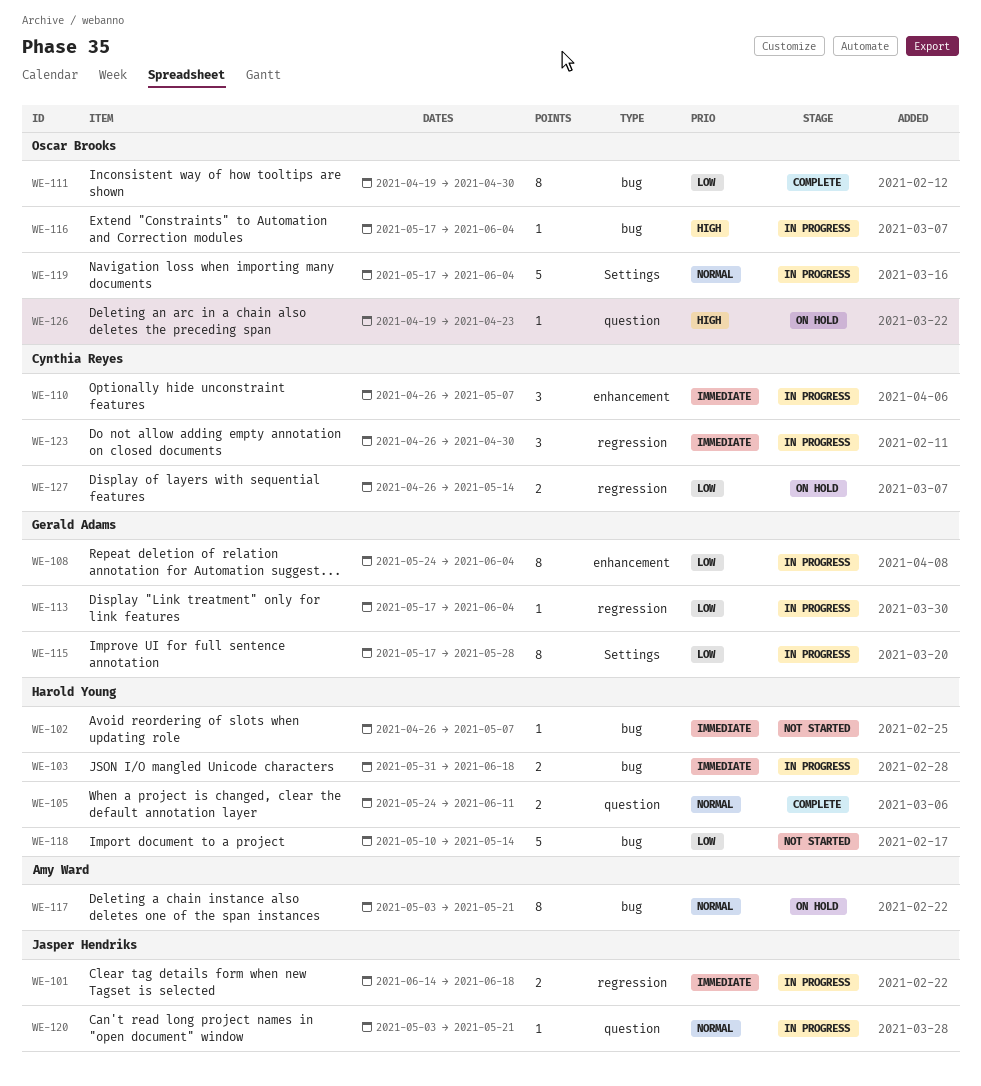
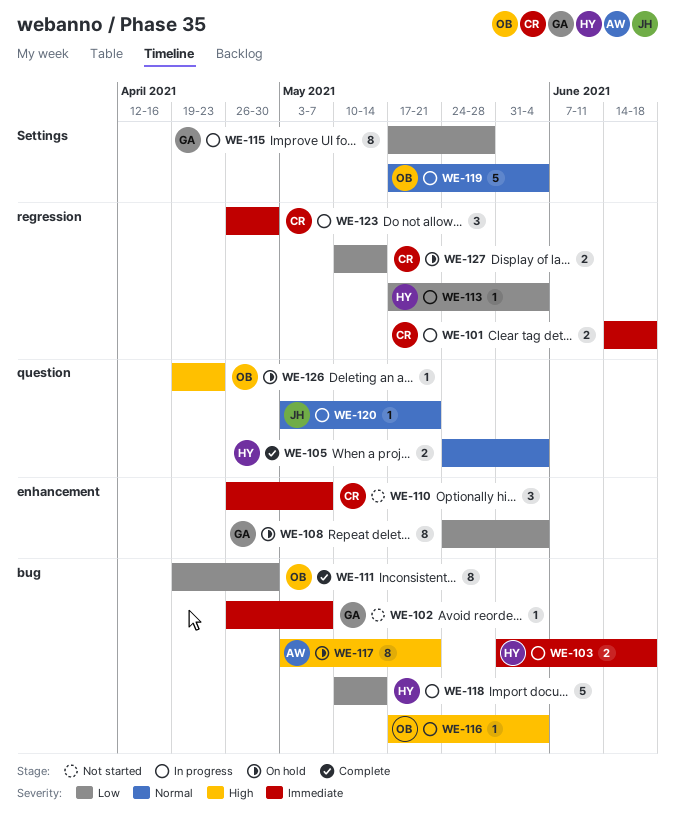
WE-101, owner: Jasper Hendriks -> Cynthia Reyes
WE-102, owner: Harold Young -> Gerald Adams
WE-105, due: Jun 11 -> Jun 4
WE-108, status: In progress -> On hold
WE-110, status: In progress -> Not started
WE-113, owner: Gerald Adams -> Harold Young
WE-117, priority: Normal -> High
WE-118, status: Not started -> In progress
WE-127, start: Apr 26 -> May 10

